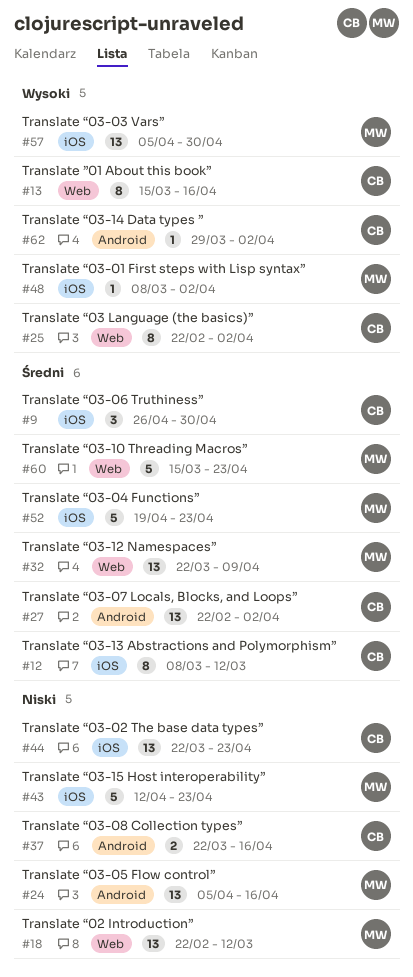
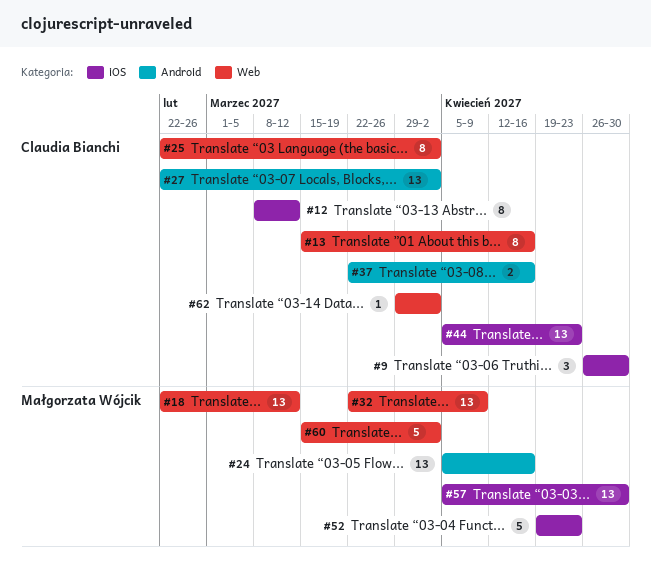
#43: present -> none
#44, start: Mar 22 -> Apr 5
#48: present -> none
#60, due: Apr 23 -> Apr 2
#62, label: Android -> Web

